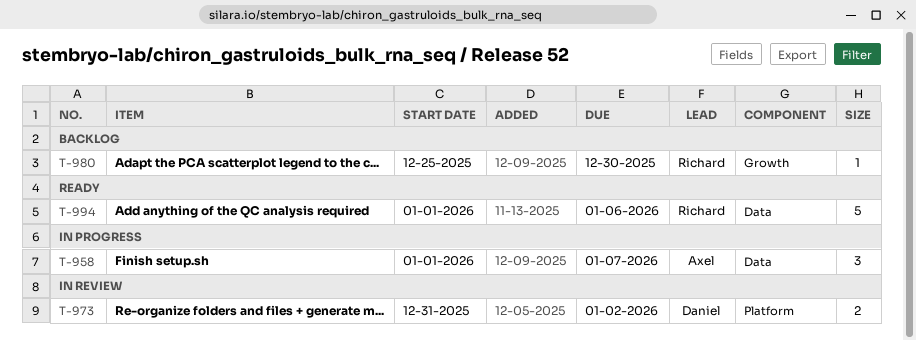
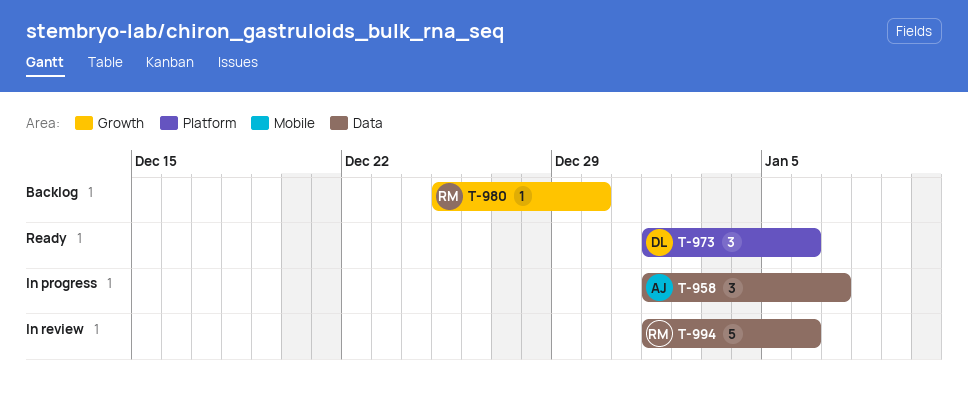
T-973, status: In review -> Ready
T-973, estimate: 2 -> 3
T-973, start: Dec 31 -> Jan 1
T-973, due: Jan 2 -> Jan 6
T-994, status: Ready -> In review

